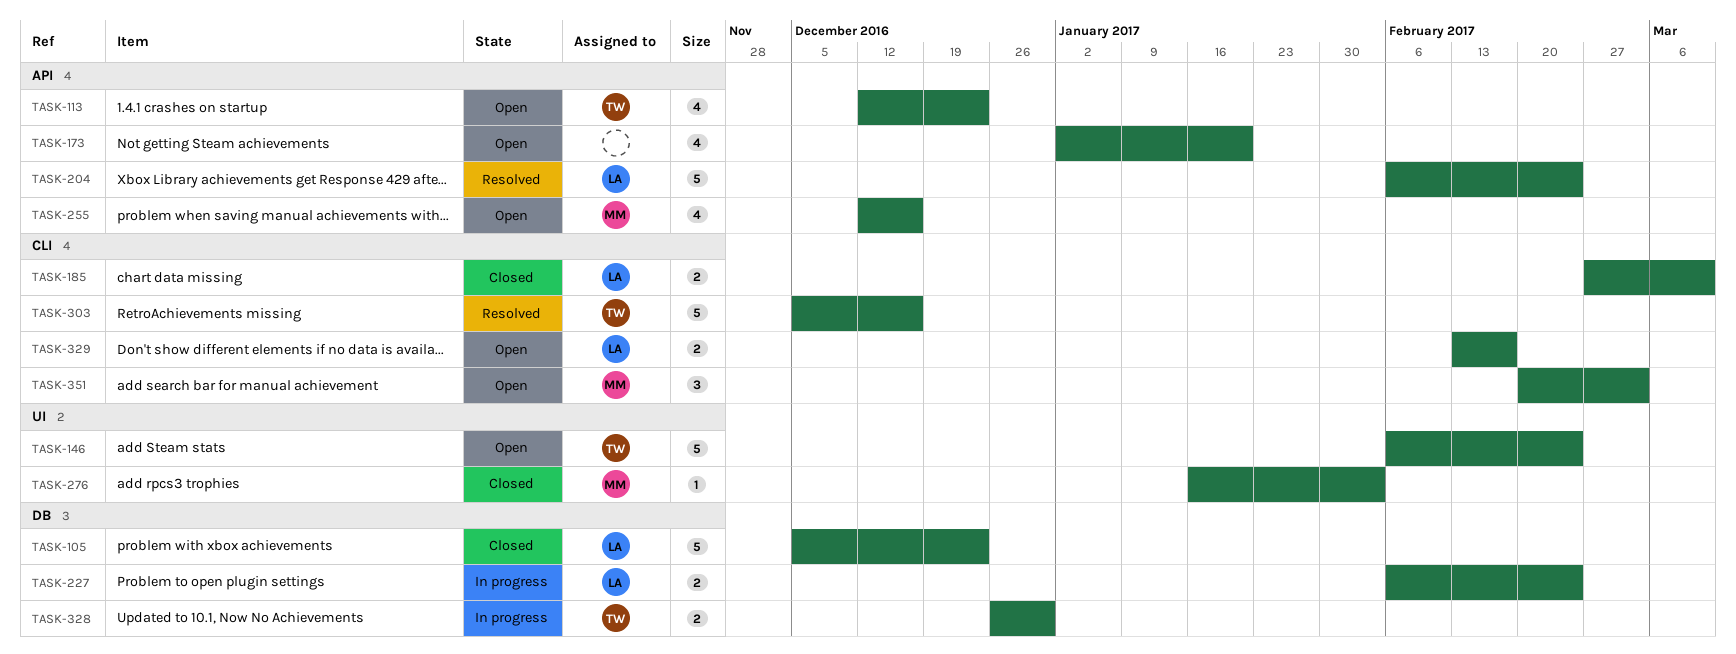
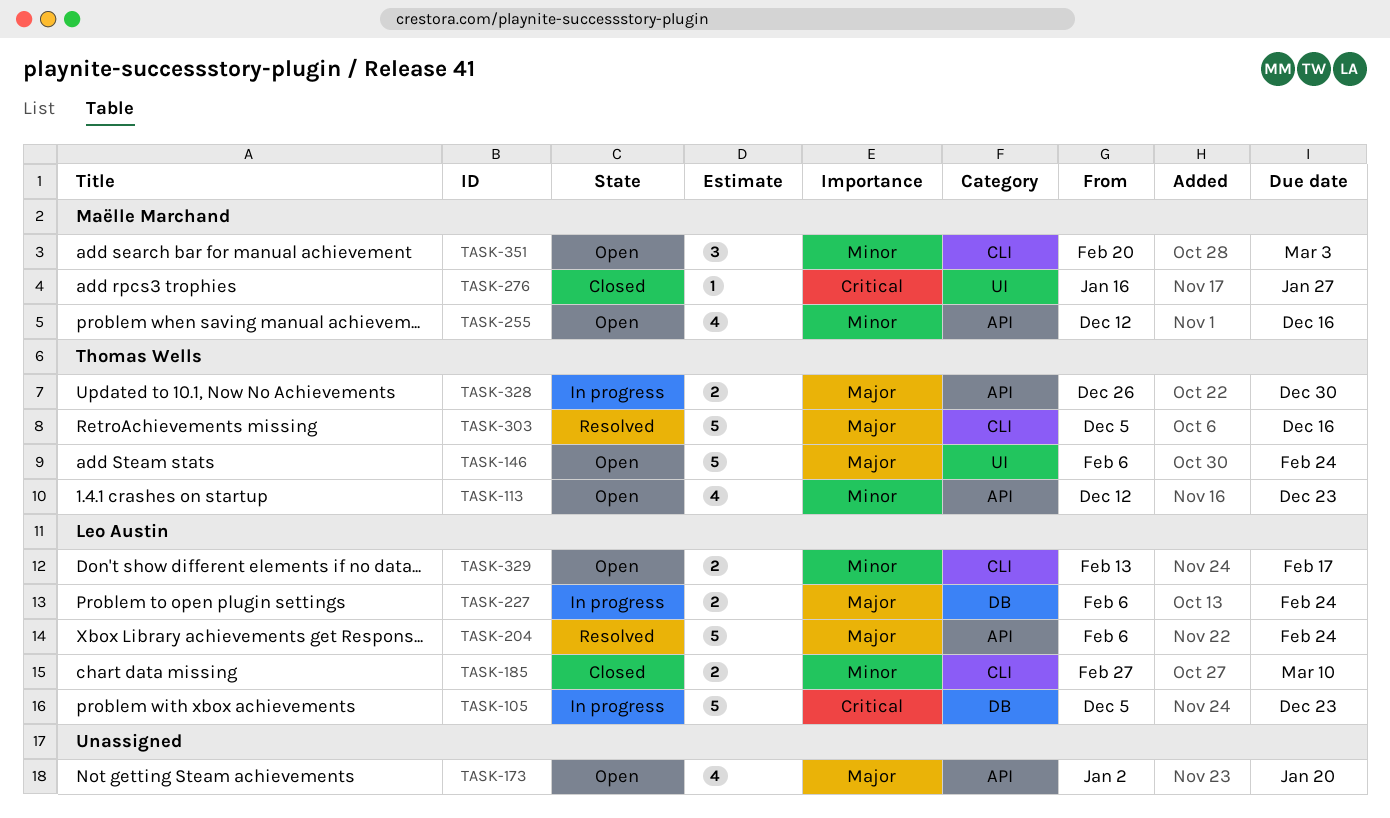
TASK-105, status: Closed -> In progress
TASK-276, due: Feb 3 -> Jan 27
TASK-328, label: DB -> API

